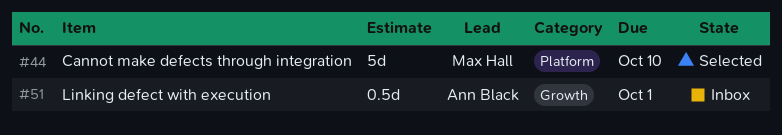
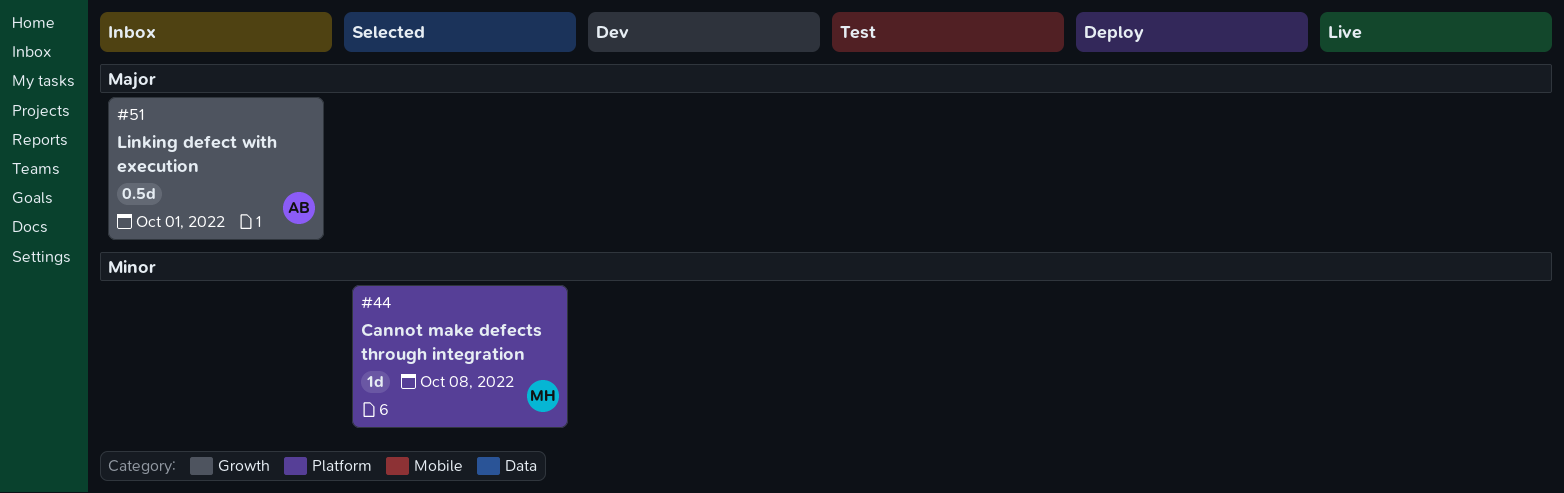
#44, estimate: 5d -> 1d
#44, due: Oct 10 -> Oct 8

